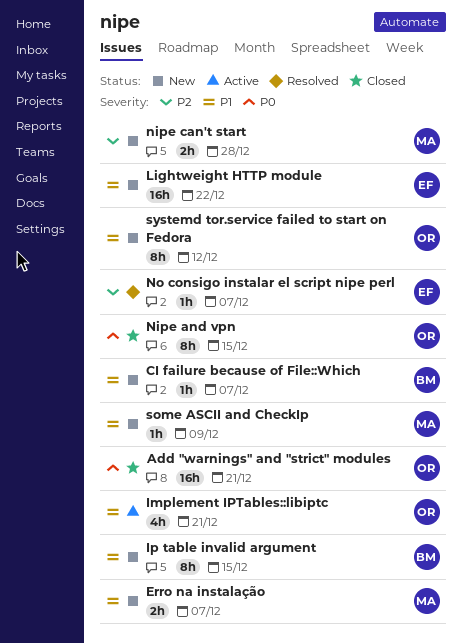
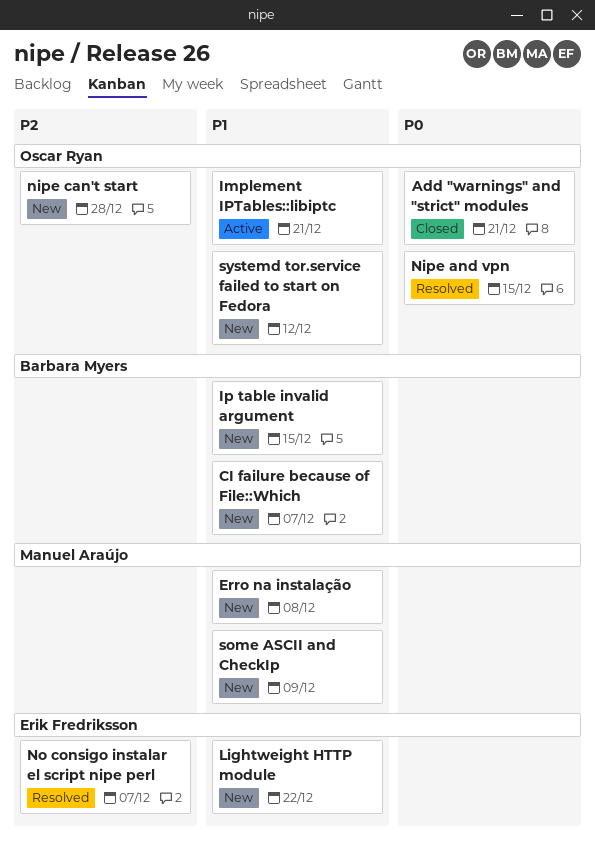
Erro na instalação, due: Dec 7 -> Dec 8
Nipe and vpn, status: Closed -> Resolved
nipe can't start, owner: Manuel Araújo -> Oscar Ryan

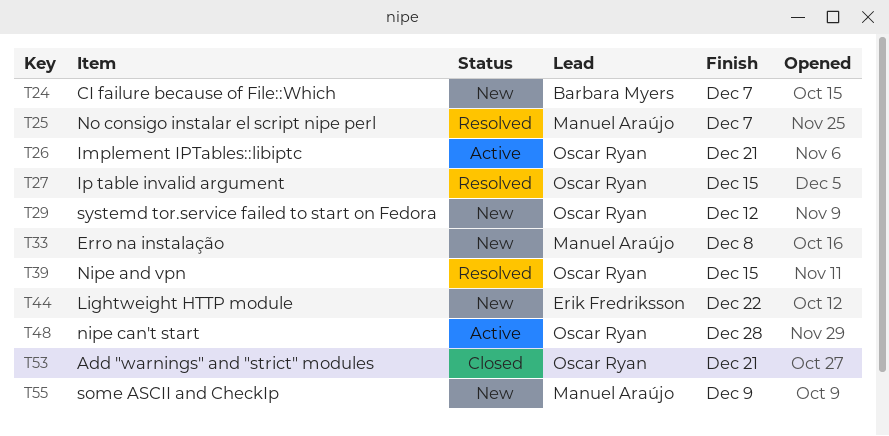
Ip table invalid argument, status: New -> Resolved
Ip table invalid argument, owner: Barbara Myers -> Oscar Ryan
nipe can't start, status: New -> Active
No consigo instalar el script nipe perl, owner: Erik Fredriksson -> Manuel Araújo

